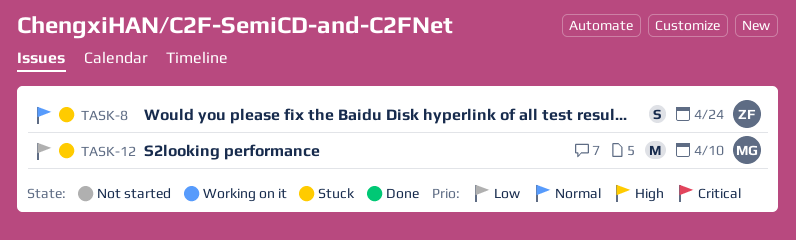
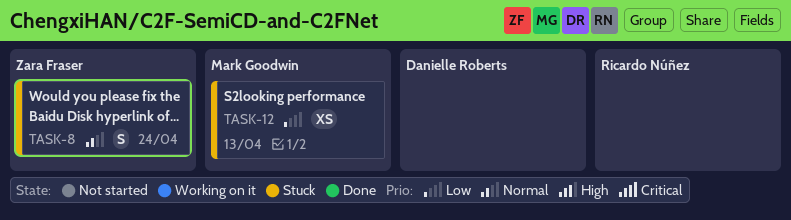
TASK-12, estimate: M -> XS
TASK-12, due: Apr 10 -> Apr 13

